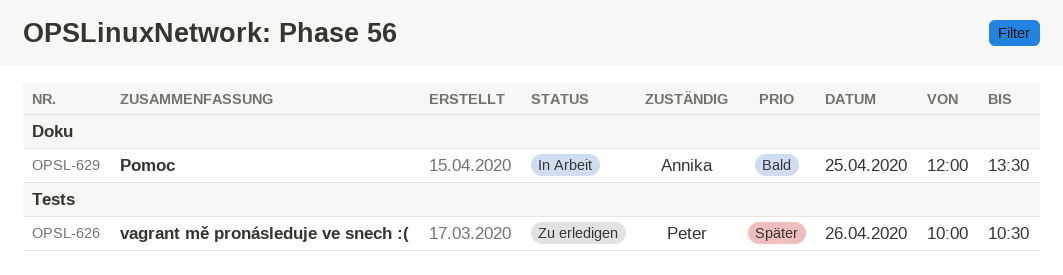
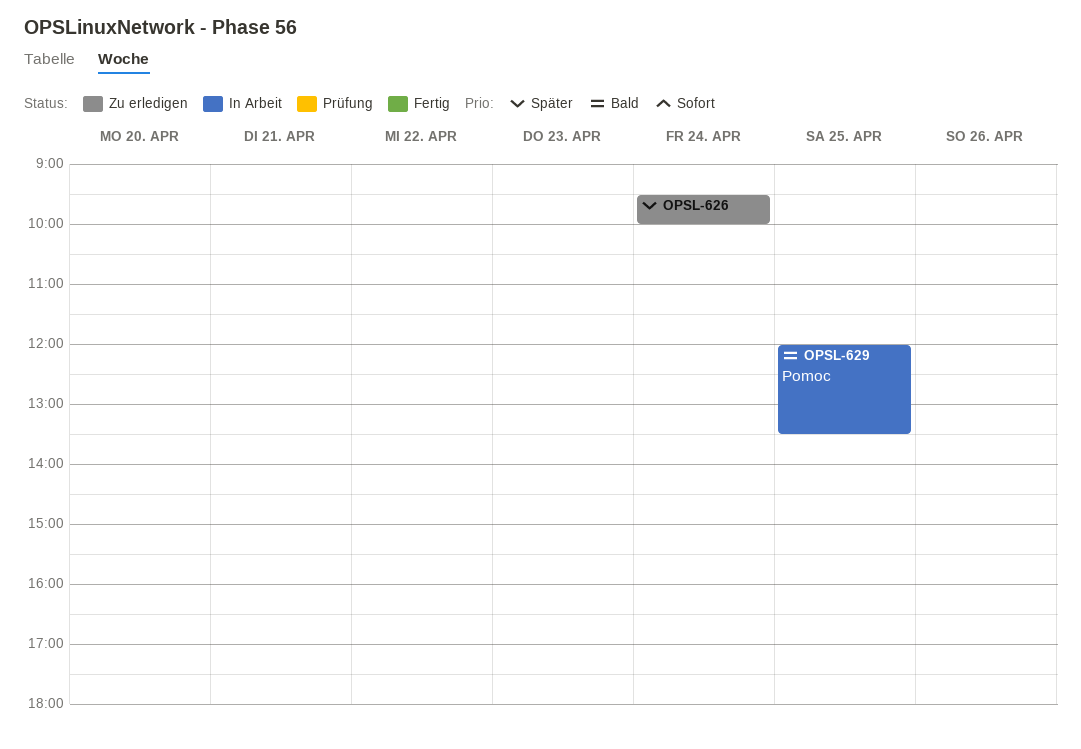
OPSL-626, day: Apr 26 -> Apr 24
OPSL-626, begins: 10:00 -> 09:30
OPSL-626, ends: 10:30 -> 10:00

